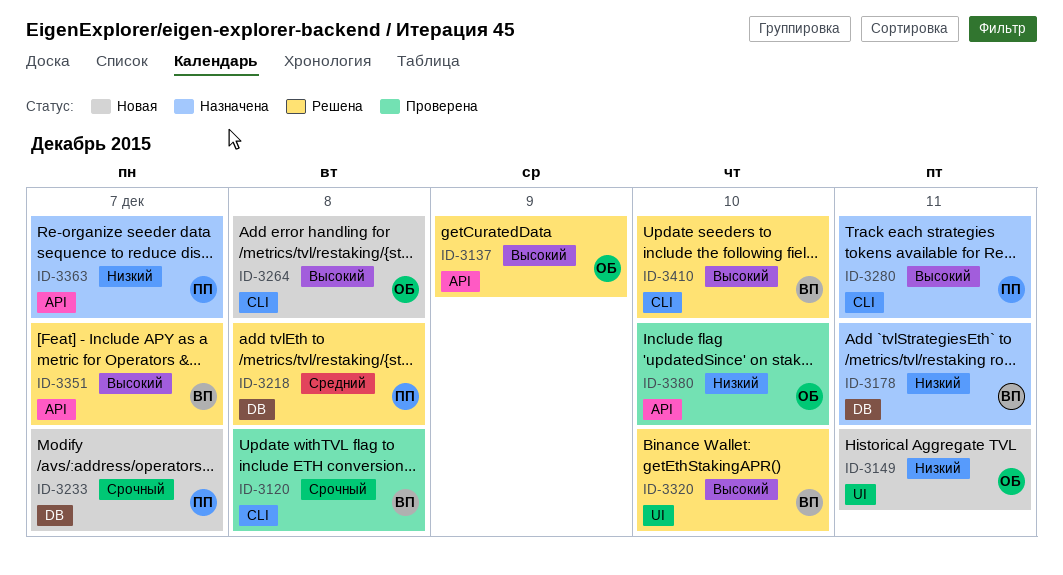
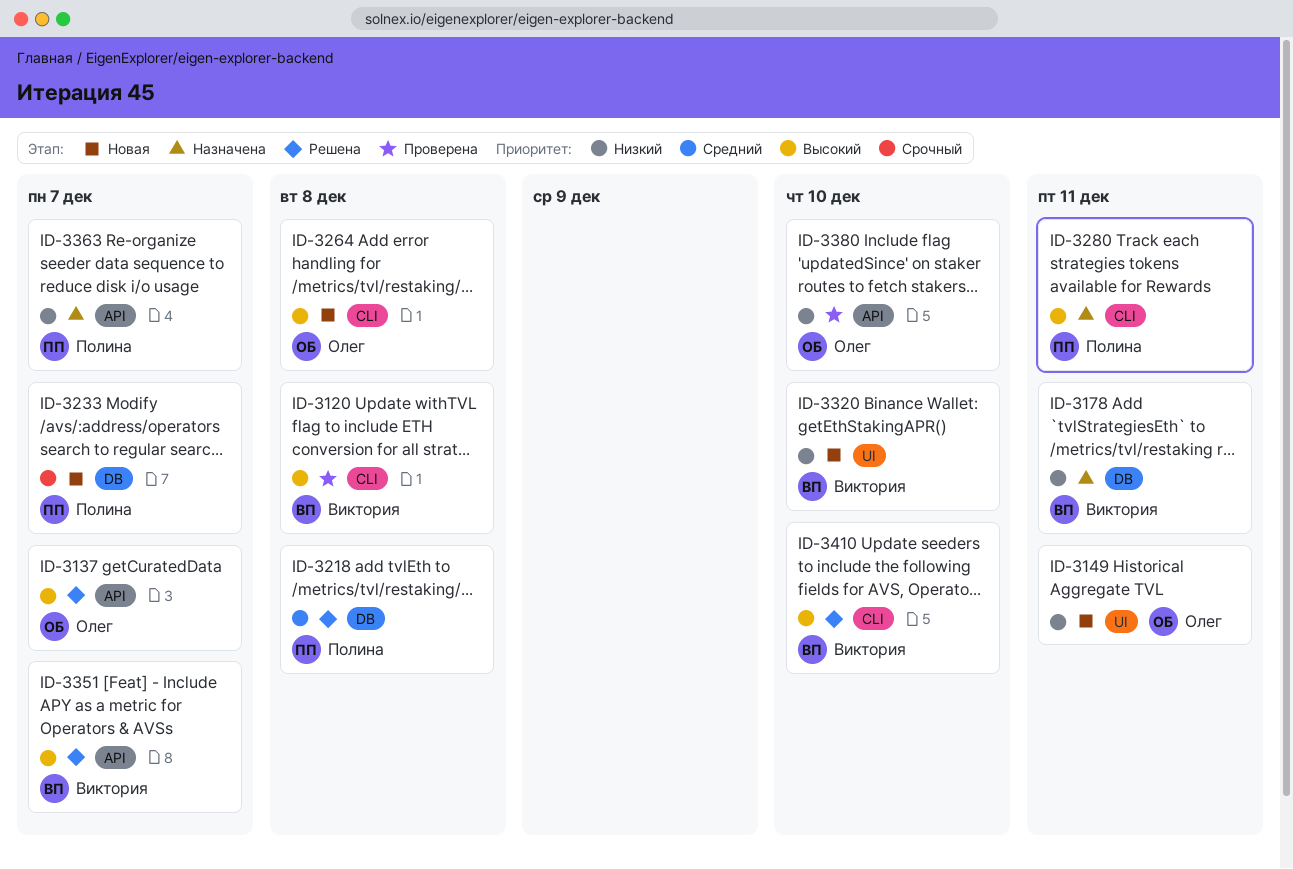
ID-3120, priority: Срочный -> Высокий
ID-3137, due: Dec 9 -> Dec 7
ID-3320, status: Решена -> Новая
ID-3320, priority: Высокий -> Низкий

